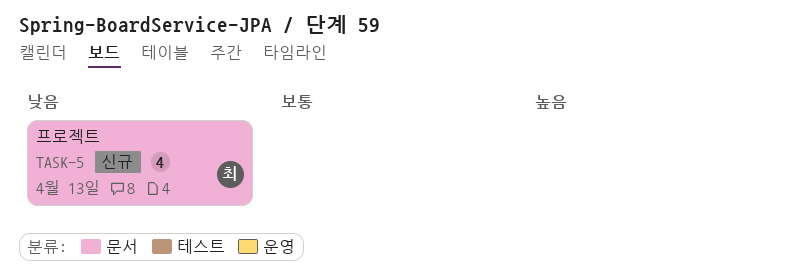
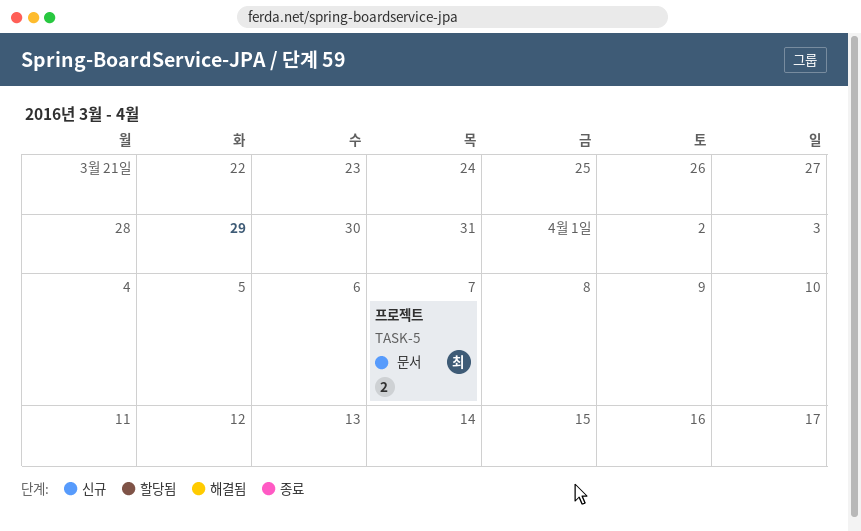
TASK-5, estimate: 4 -> 2
TASK-5, due: Apr 13 -> Apr 7

